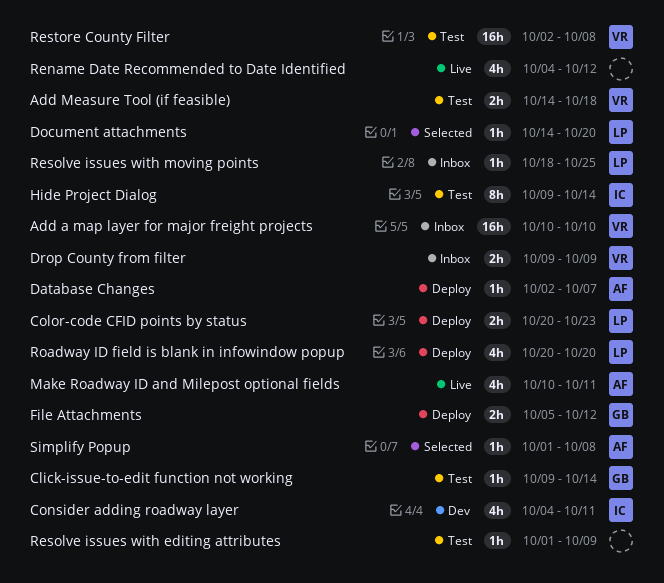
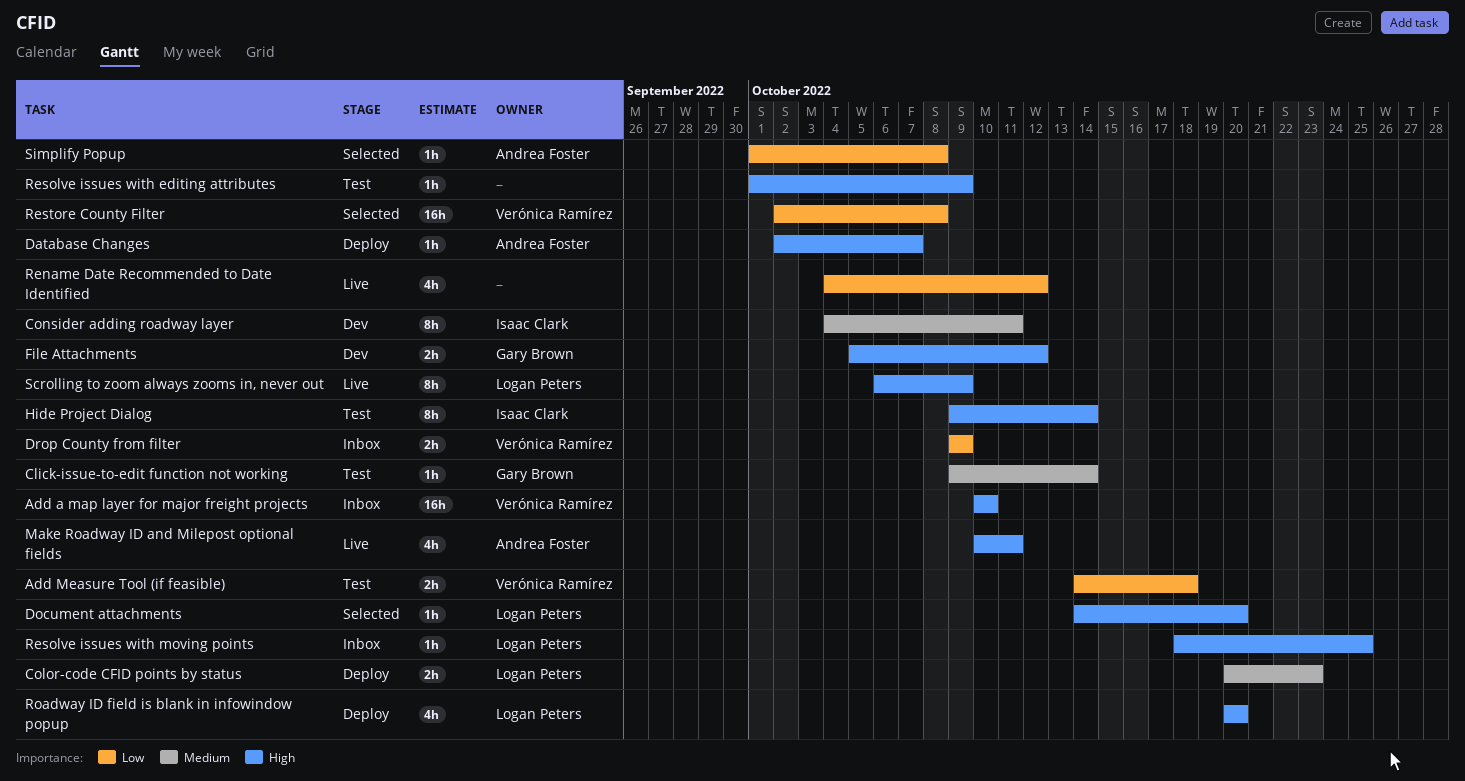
Consider adding roadway layer, estimate: 4h -> 8h
File Attachments, status: Deploy -> Dev
Restore County Filter, status: Test -> Selected
Scrolling to zoom always zooms in, never out: none -> present

